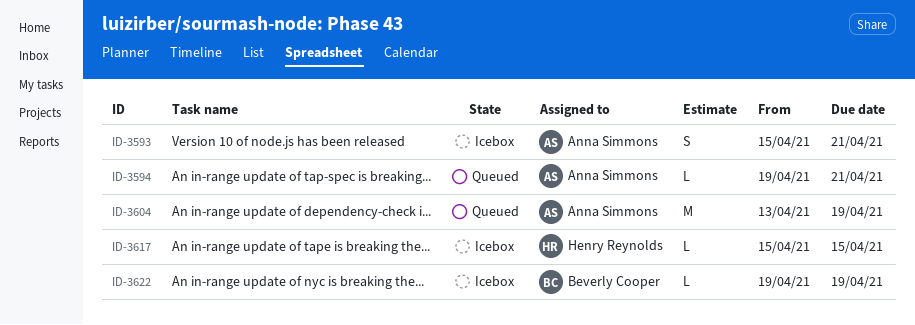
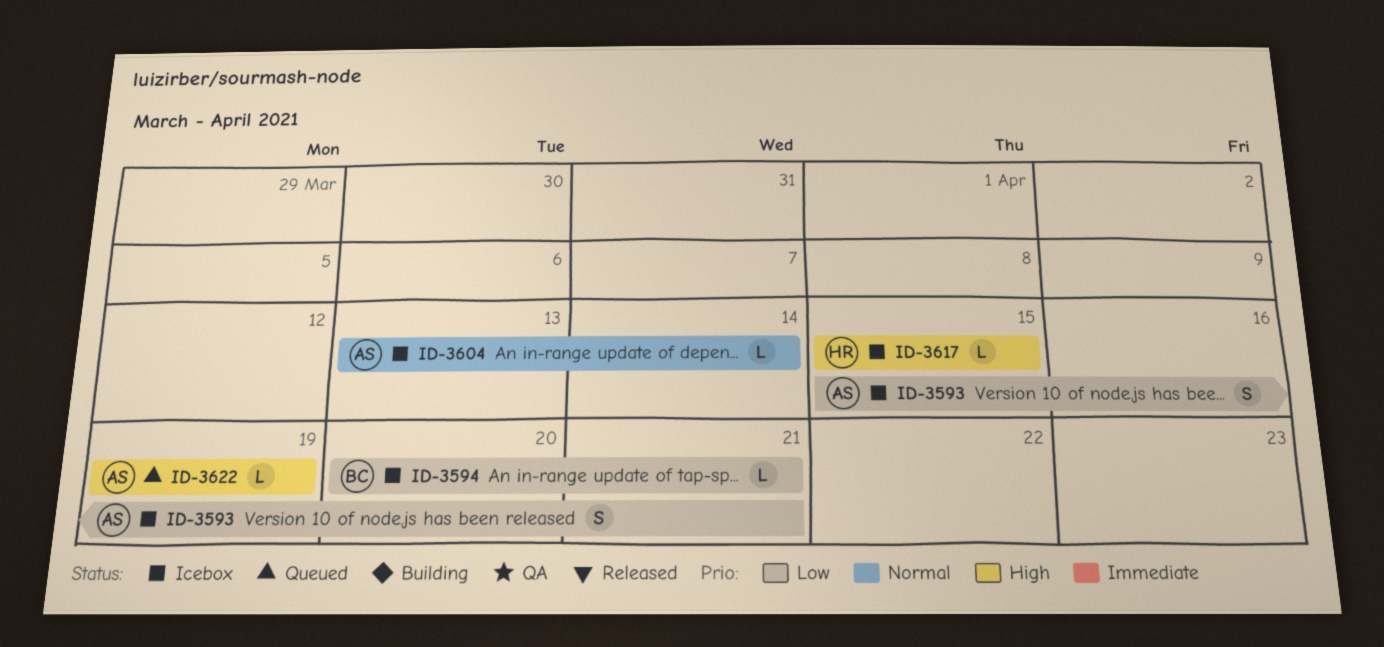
ID-3594, status: Queued -> Icebox
ID-3594, owner: Anna Simmons -> Beverly Cooper
ID-3594, start: Apr 19 -> Apr 20
ID-3604, status: Queued -> Icebox
ID-3604, estimate: M -> L
ID-3604, due: Apr 19 -> Apr 14
ID-3622, status: Icebox -> Queued
ID-3622, owner: Beverly Cooper -> Anna Simmons

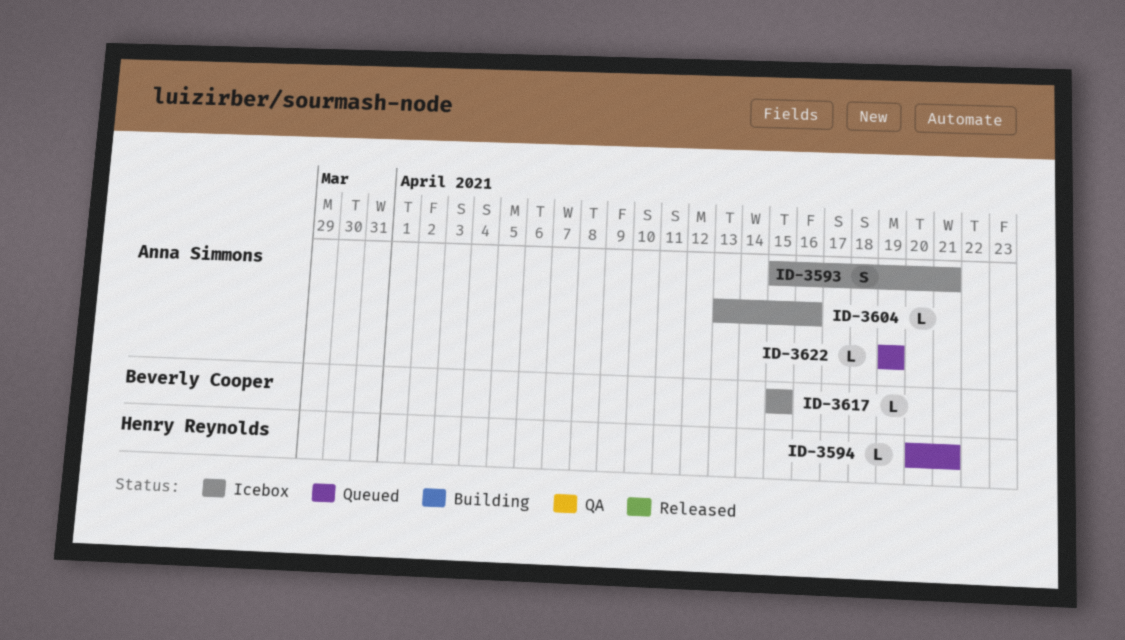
ID-3594, status: Icebox -> Queued
ID-3594, owner: Beverly Cooper -> Henry Reynolds
ID-3604, due: Apr 14 -> Apr 16
ID-3617, owner: Henry Reynolds -> Beverly Cooper

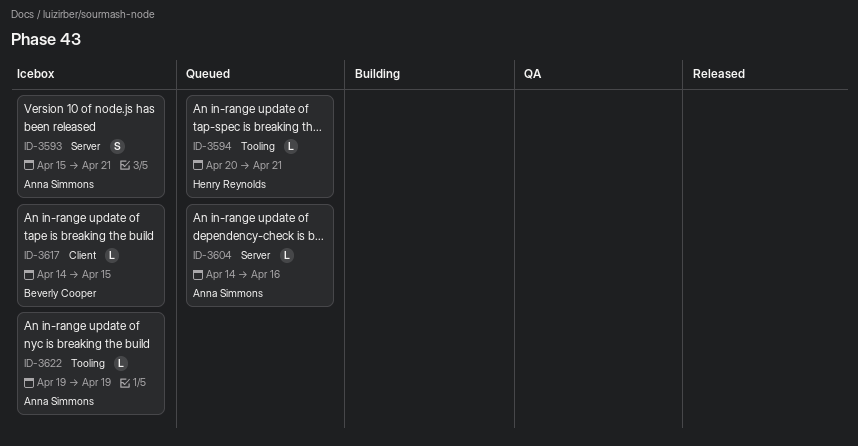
ID-3604, status: Icebox -> Queued
ID-3604, start: Apr 13 -> Apr 14
ID-3617, start: Apr 15 -> Apr 14
ID-3622, status: Queued -> Icebox

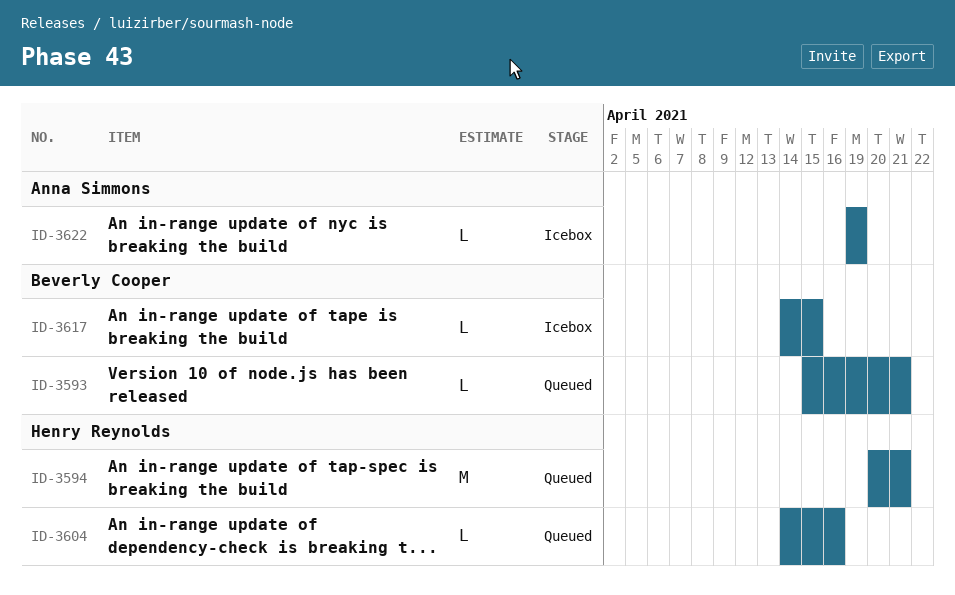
ID-3593, status: Icebox -> Queued
ID-3593, owner: Anna Simmons -> Beverly Cooper
ID-3593, estimate: S -> L
ID-3594, estimate: L -> M
ID-3604, owner: Anna Simmons -> Henry Reynolds

